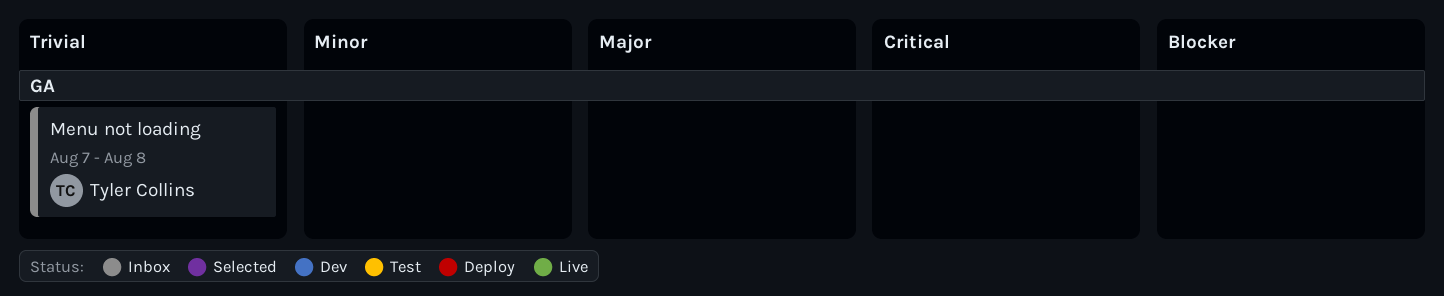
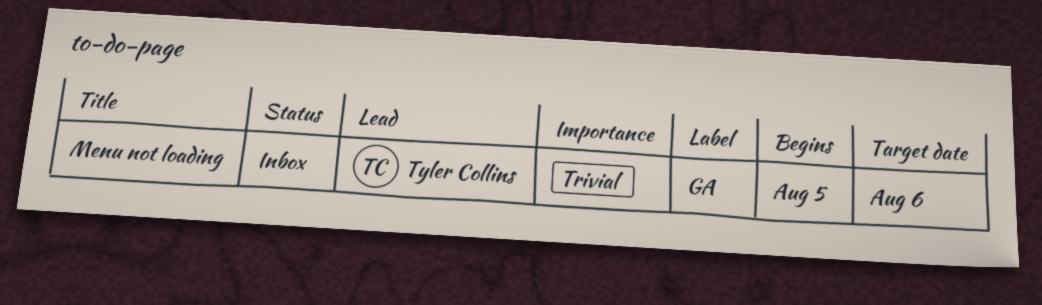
Menu not loading, start: Aug 7 -> Aug 5
Menu not loading, due: Aug 8 -> Aug 6

